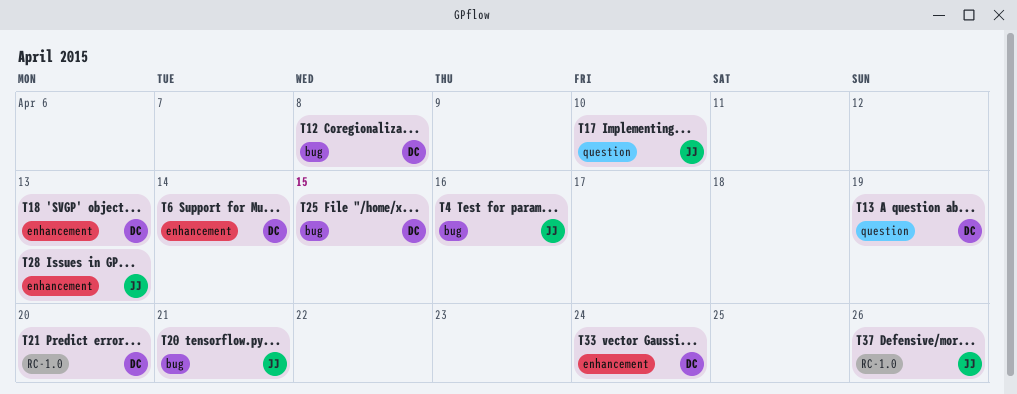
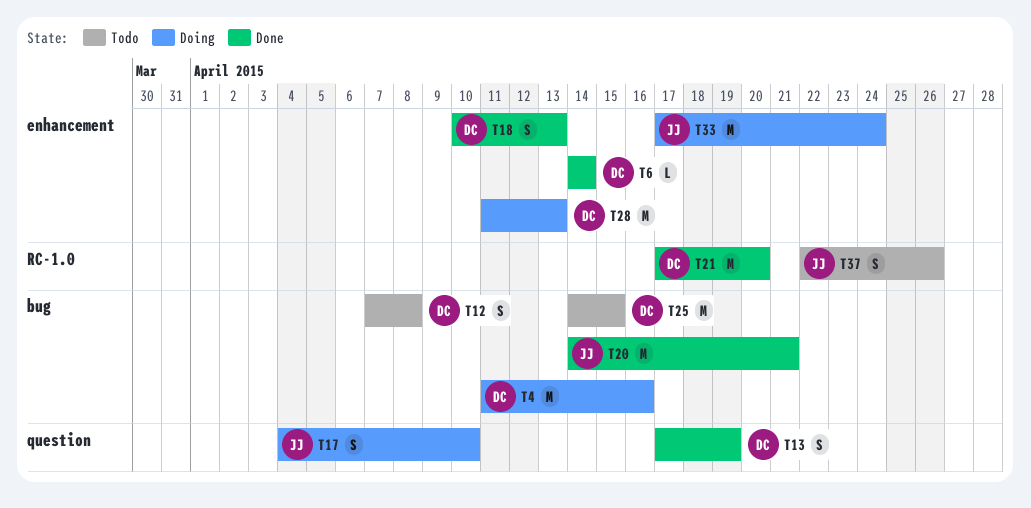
T4, owner: JJ -> DC
T28, owner: JJ -> DC
T33, owner: DC -> JJ

